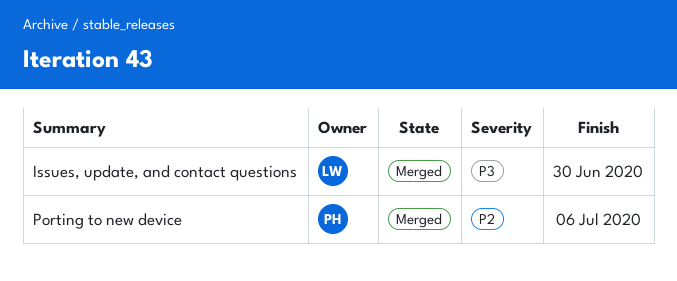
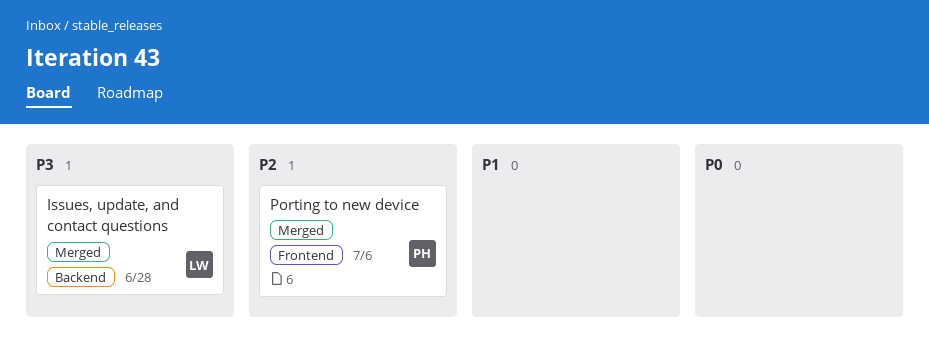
Issues, update, and contact questions, due: Jun 30 -> Jun 28

